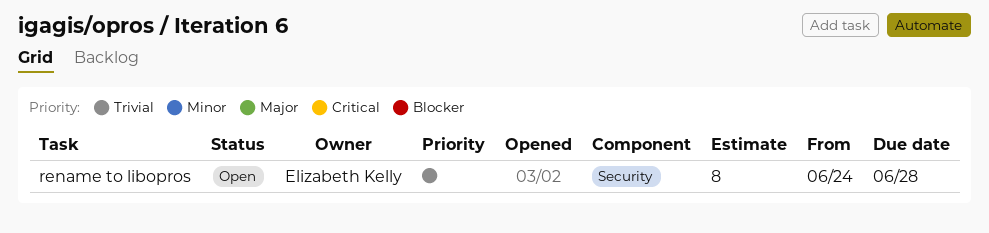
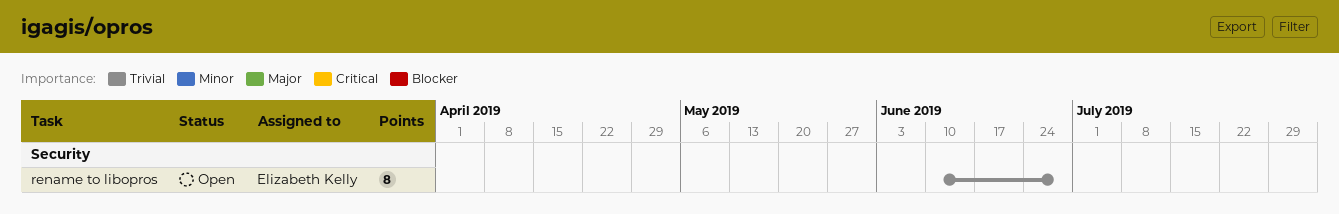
rename to libopros, start: Jun 24 -> Jun 10

